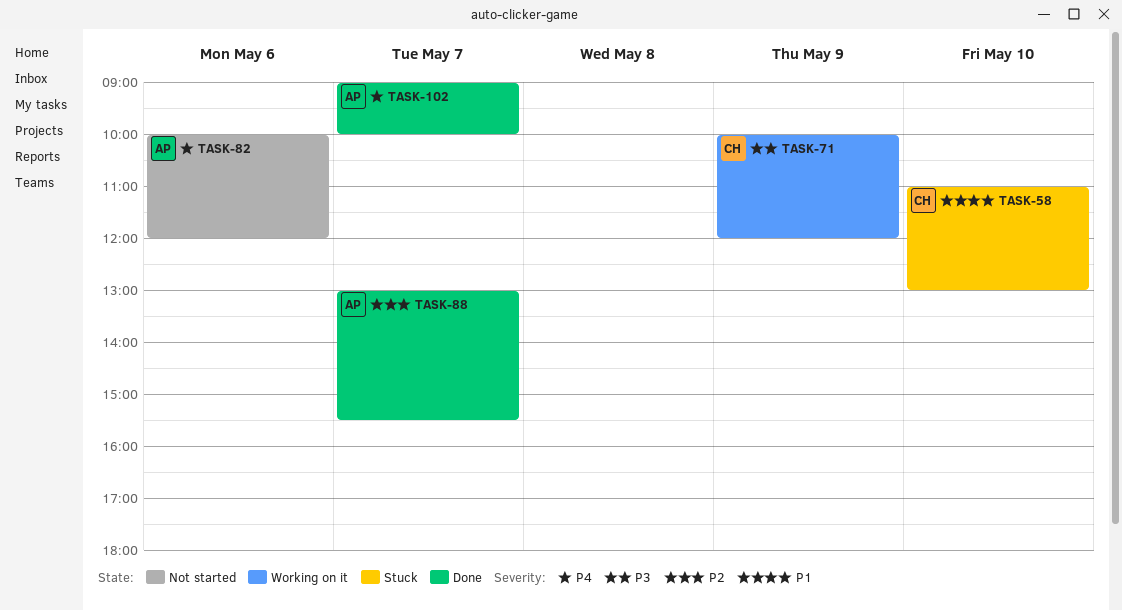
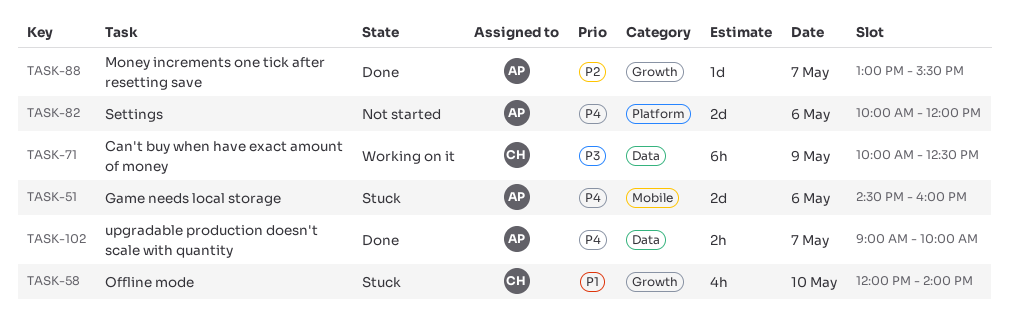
TASK-51: none -> present
TASK-58, begins: 11:00 -> 12:00
TASK-58, ends: 13:00 -> 14:00
TASK-71, ends: 12:00 -> 12:30

